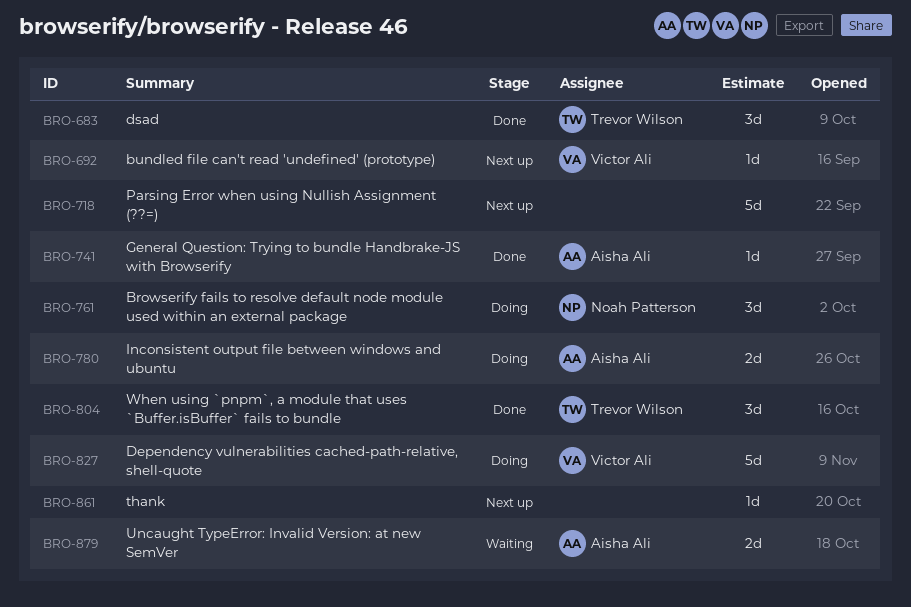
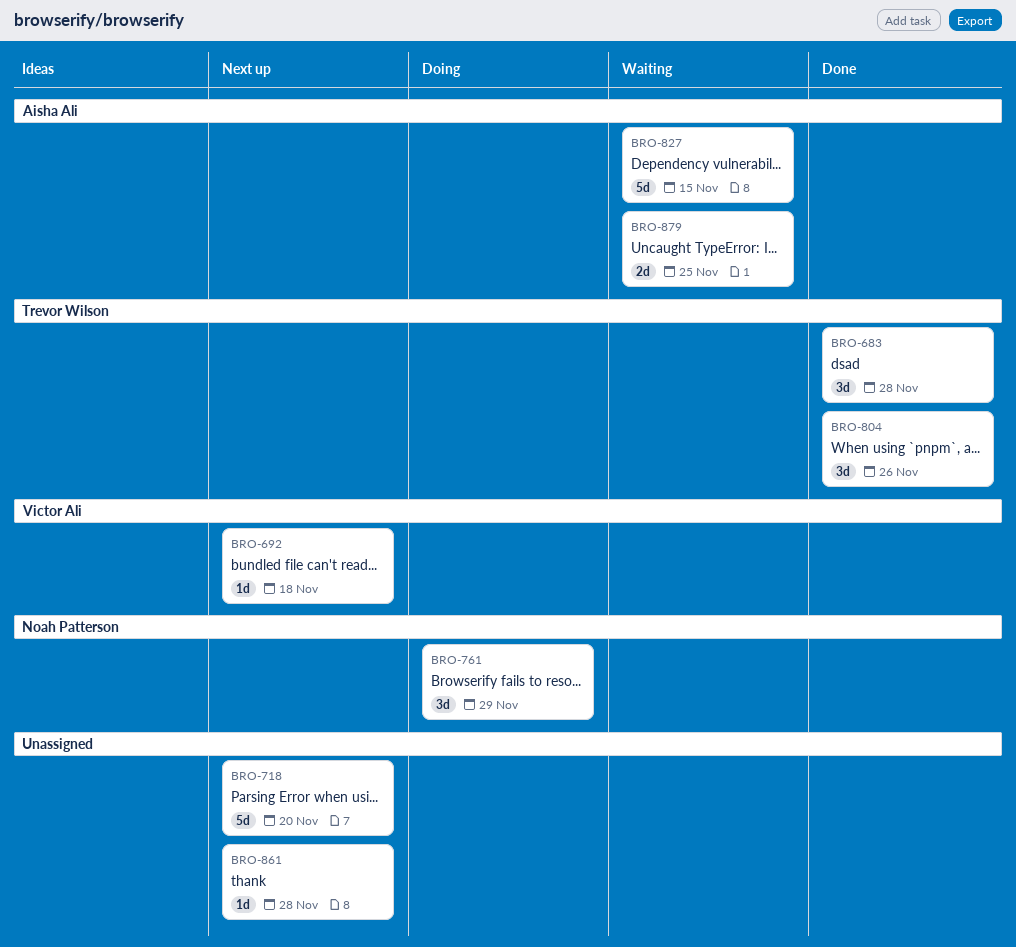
BRO-741: present -> none
BRO-780: present -> none
BRO-827, status: Doing -> Waiting
BRO-827, owner: Victor Ali -> Aisha Ali

